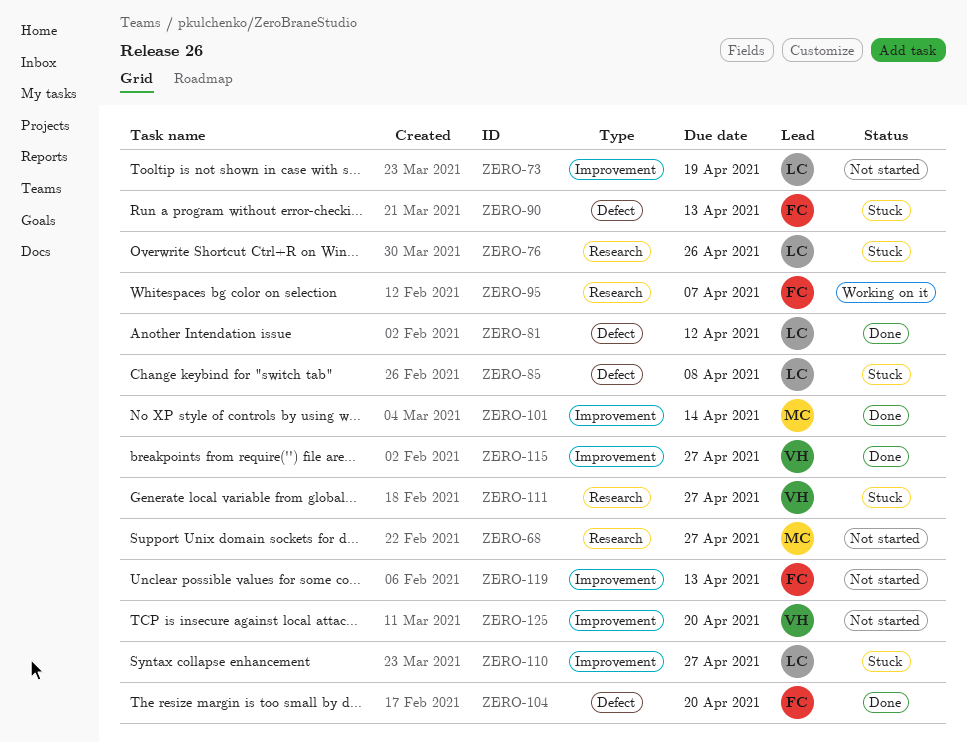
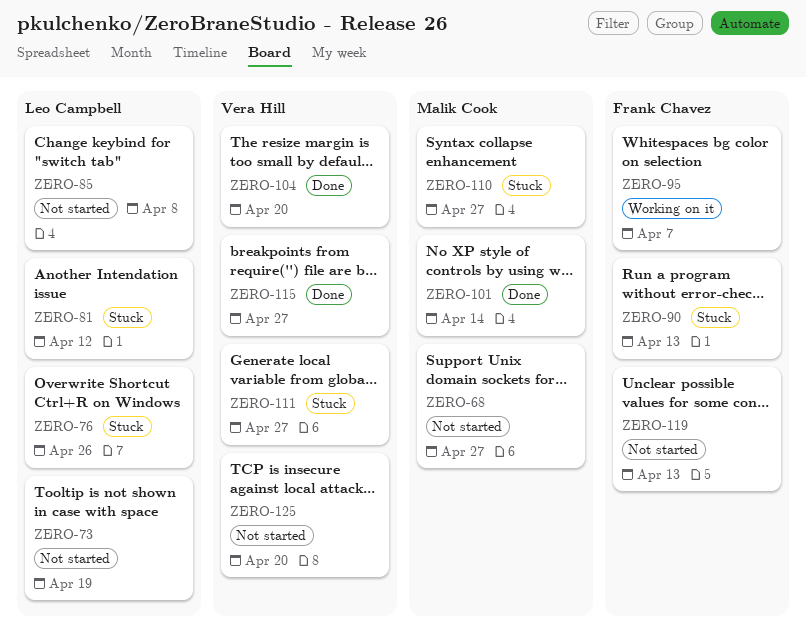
ZERO-81, status: Done -> Stuck
ZERO-85, status: Stuck -> Not started
ZERO-104, owner: Frank Chavez -> Vera Hill
ZERO-110, owner: Leo Campbell -> Malik Cook

